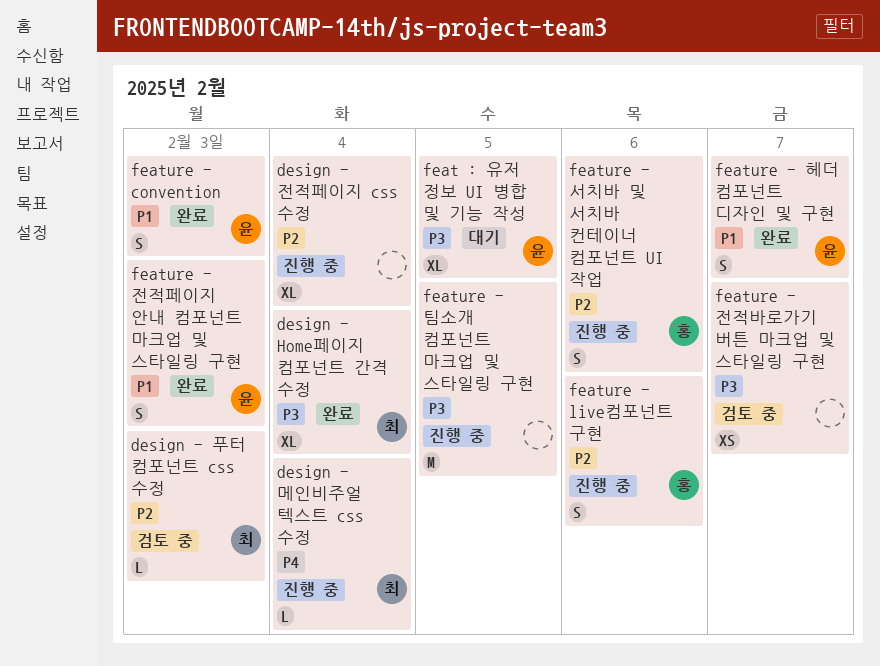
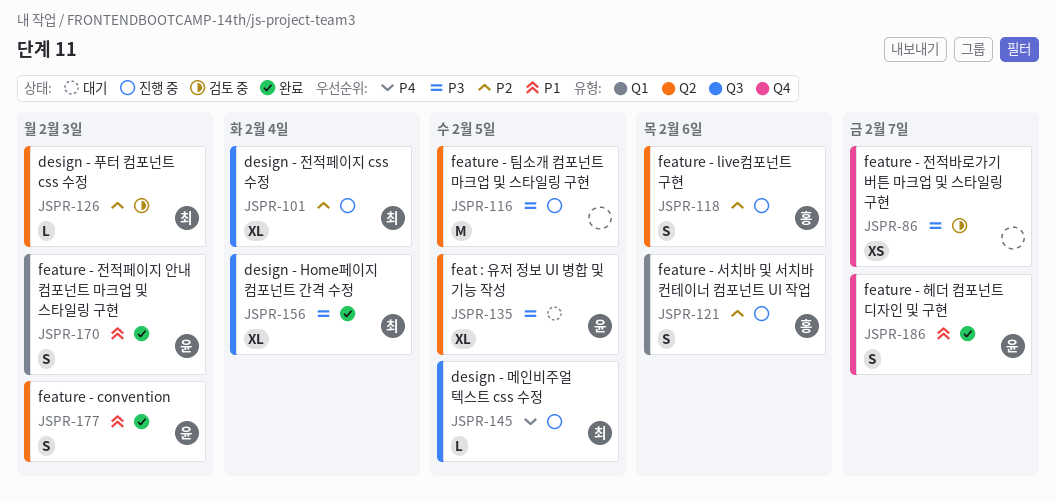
design - 메인비주얼 텍스트 css 수정, due: Feb 4 -> Feb 5
design - 전적페이지 css 수정, owner: none -> 최

